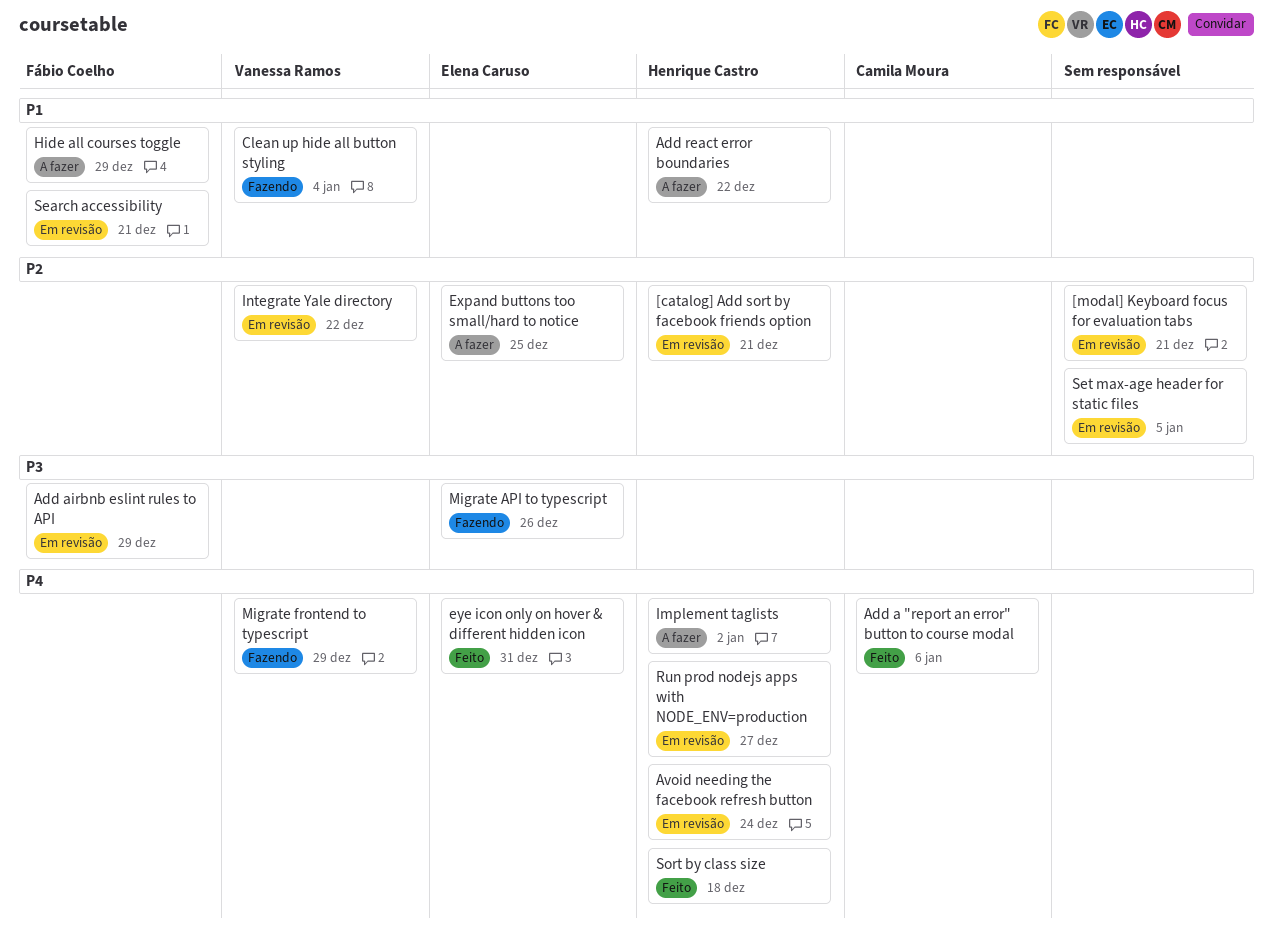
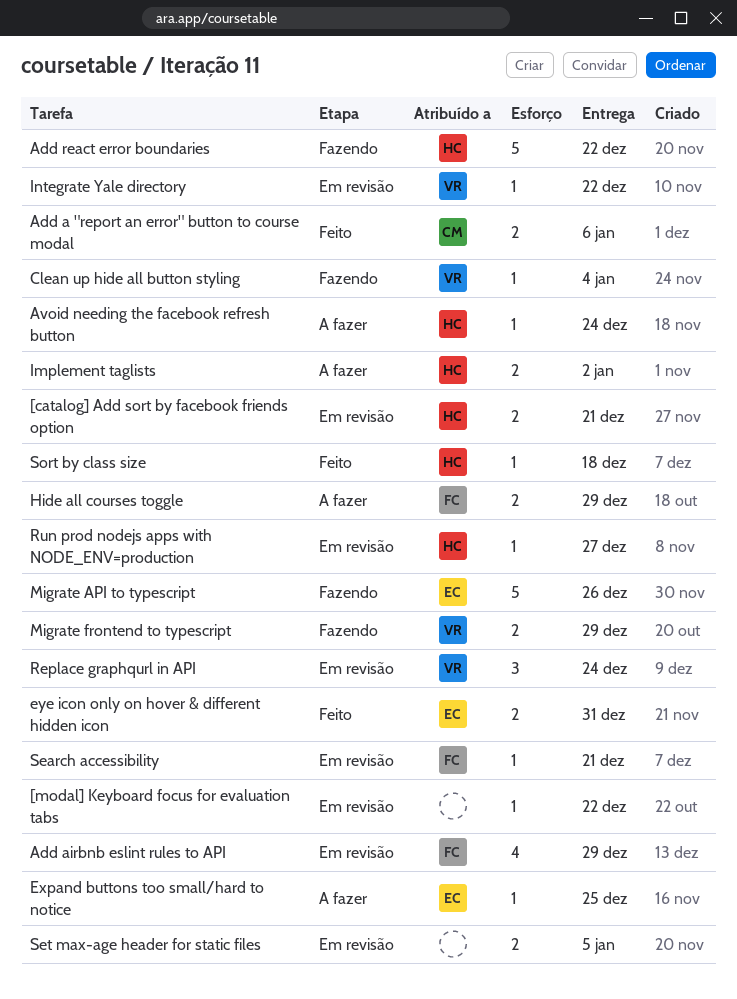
[modal] Keyboard focus for evaluation tabs, due: Dec 21 -> Dec 22
Add react error boundaries, status: A fazer -> Fazendo
Avoid needing the facebook refresh button, status: Em revisão -> A fazer
Replace graphqurl in API: none -> present

